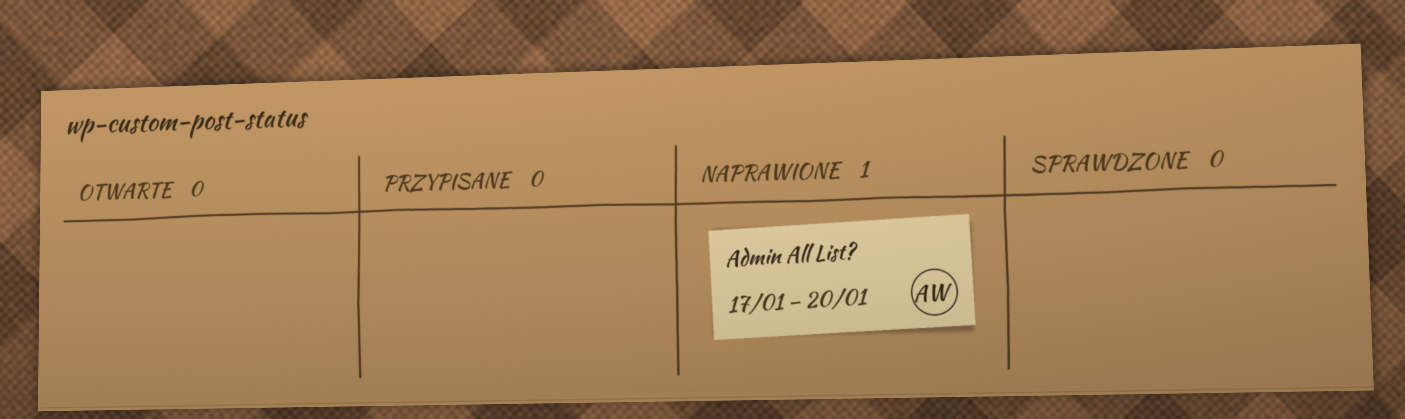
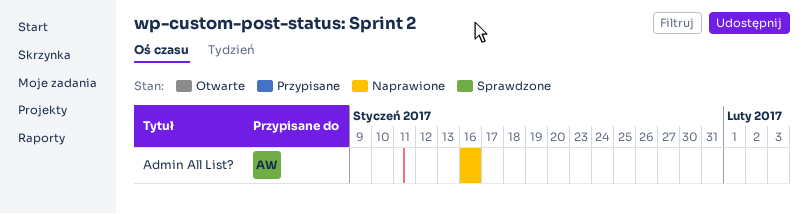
Admin All List?, start: Jan 17 -> Jan 16
Admin All List?, due: Jan 20 -> Jan 16

